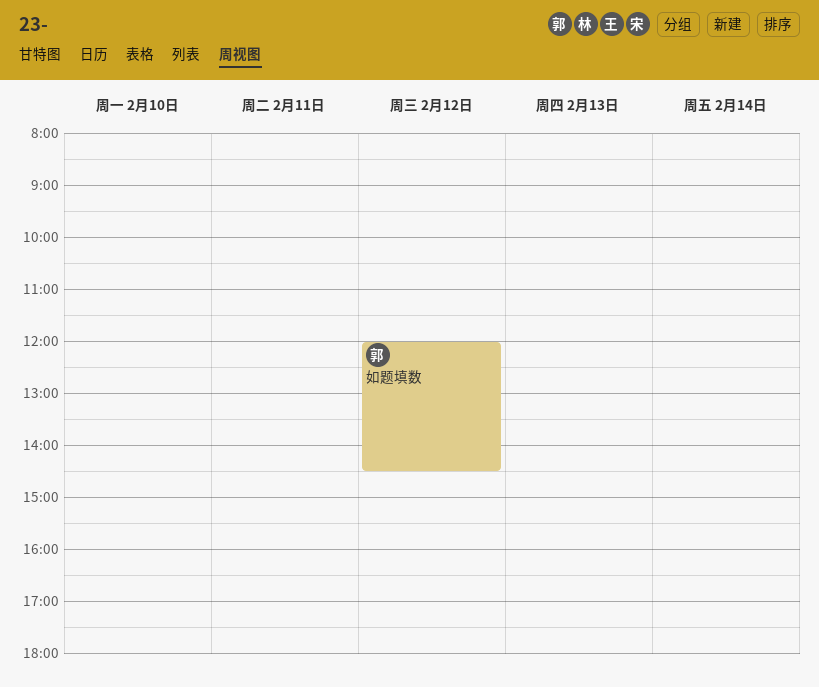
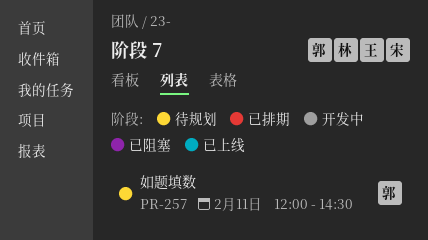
如题填数, day: Feb 12 -> Feb 11

